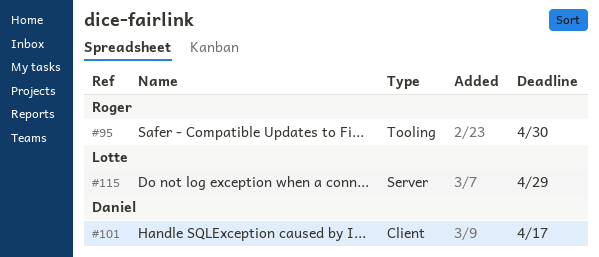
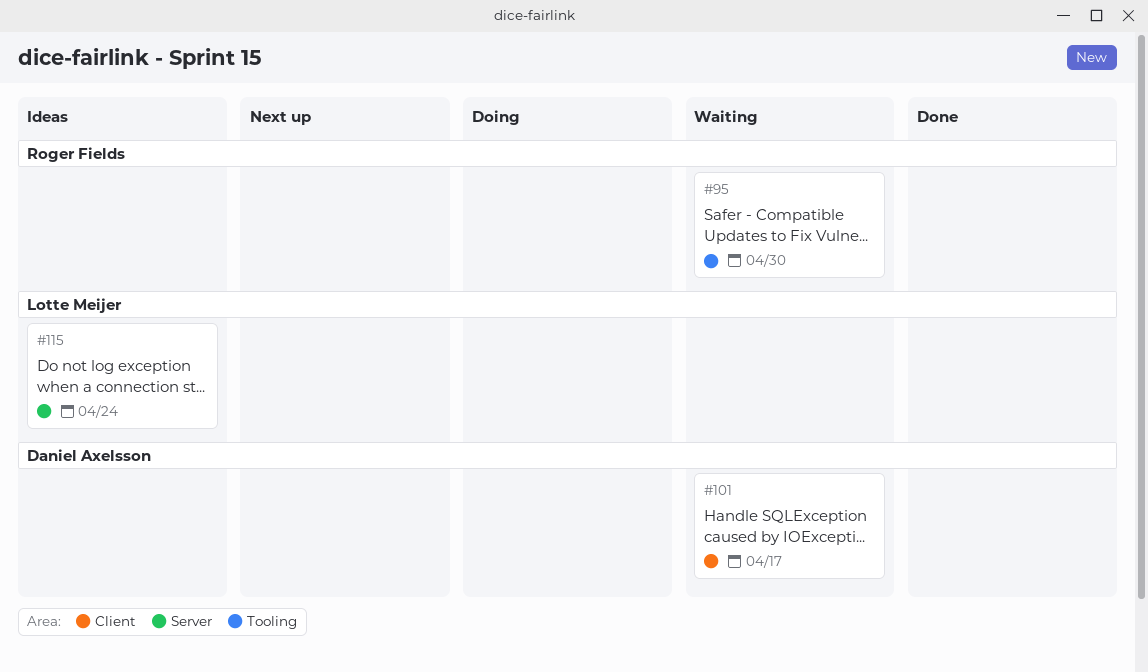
#115, due: Apr 29 -> Apr 24

